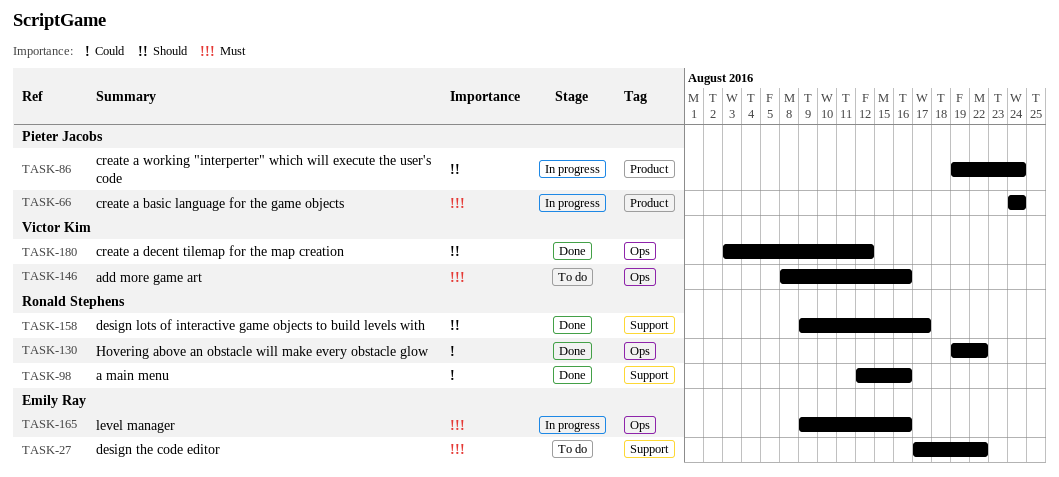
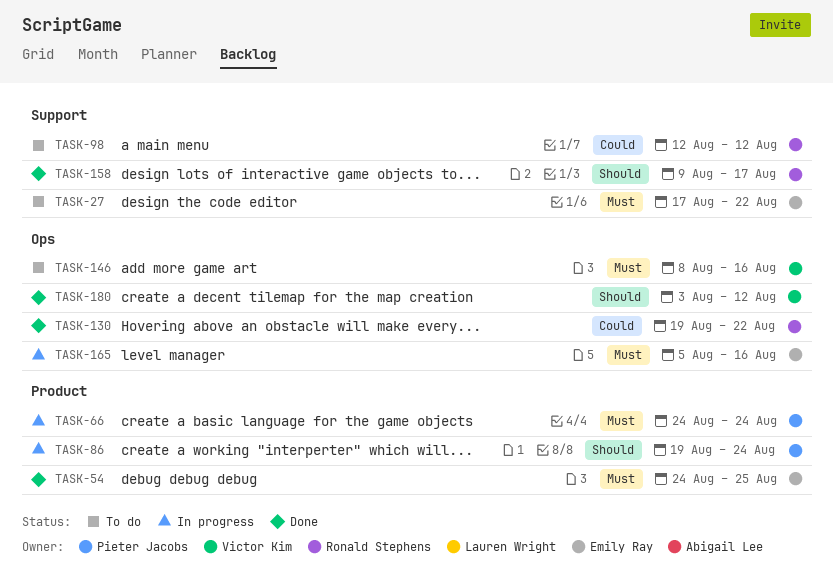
TASK-54: none -> present
TASK-98, status: Done -> To do
TASK-98, due: Aug 16 -> Aug 12
TASK-165, start: Aug 9 -> Aug 5

